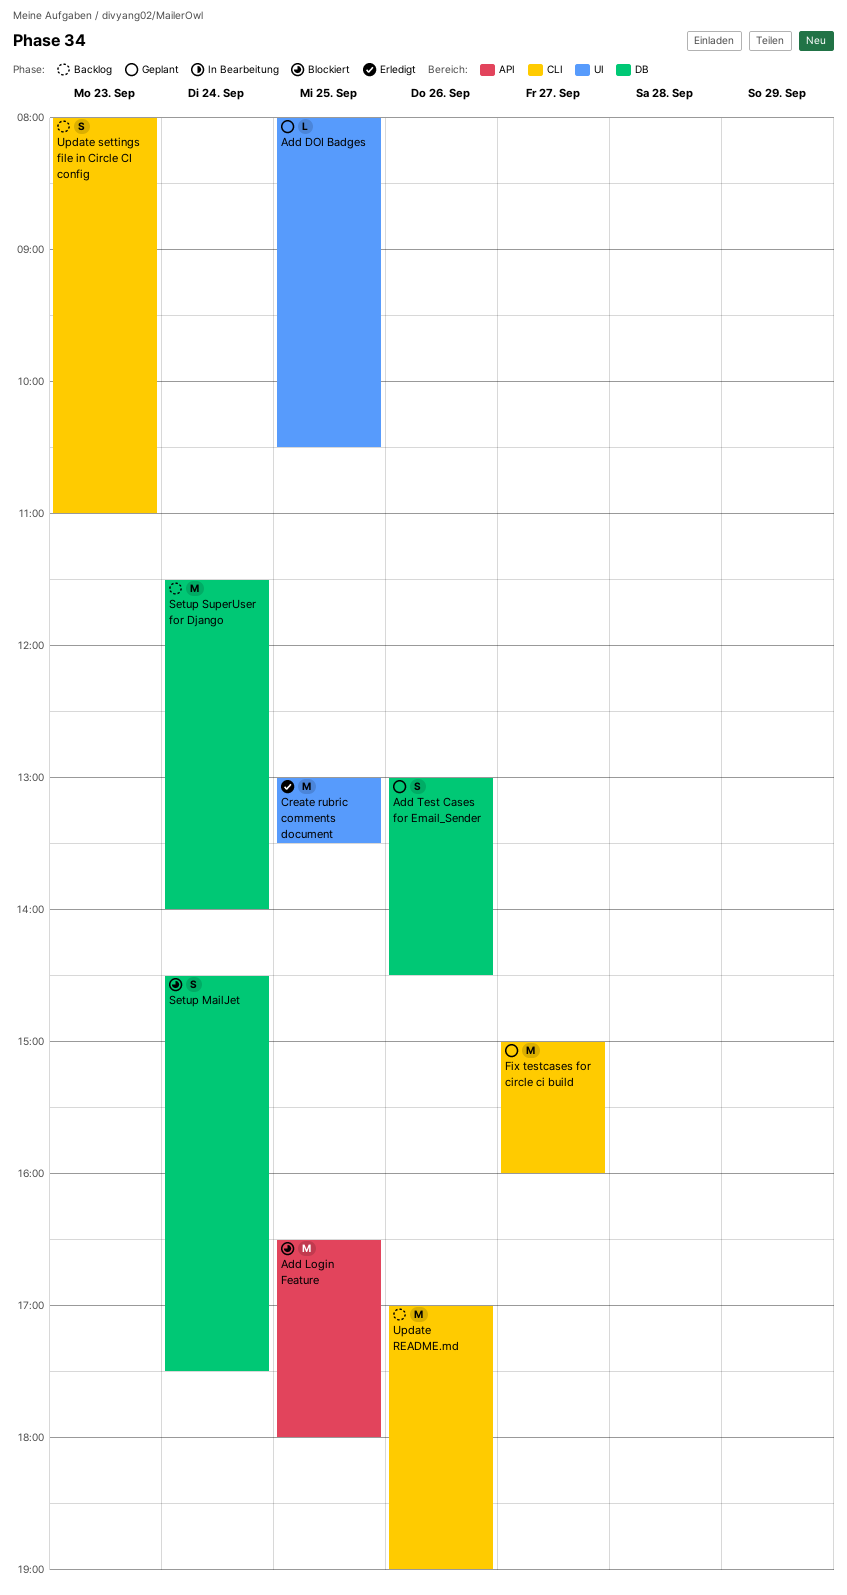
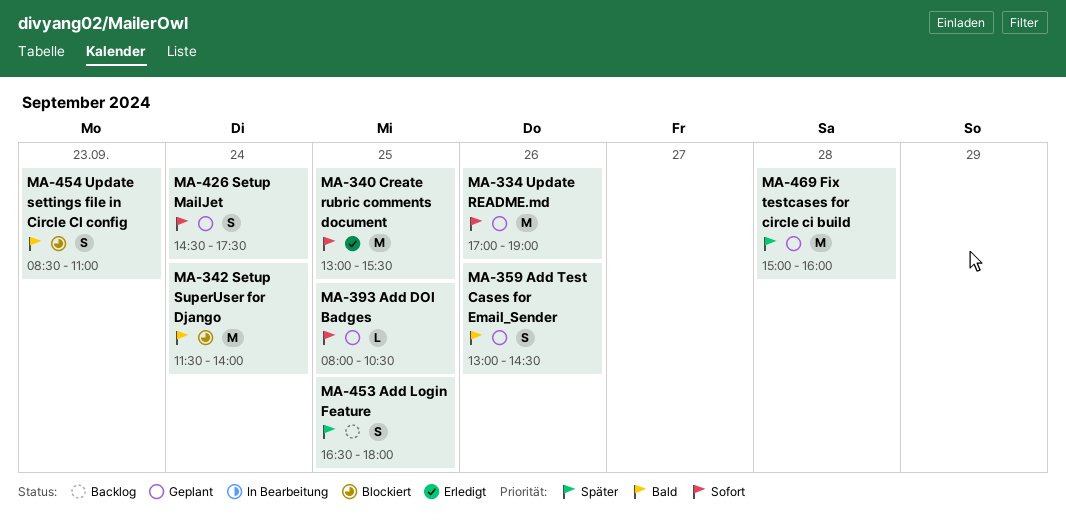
Add Login Feature, status: Blockiert -> Backlog
Add Login Feature, estimate: M -> S
Create rubric comments document, ends: 13:30 -> 15:30
Fix testcases for circle ci build, day: Sep 27 -> Sep 28
Setup MailJet, status: Blockiert -> Geplant
Setup SuperUser for Django, status: Backlog -> Blockiert
Update README.md, status: Backlog -> Geplant
Update settings file in Circle CI config, status: Backlog -> Blockiert
Update settings file in Circle CI config, begins: 08:00 -> 08:30

